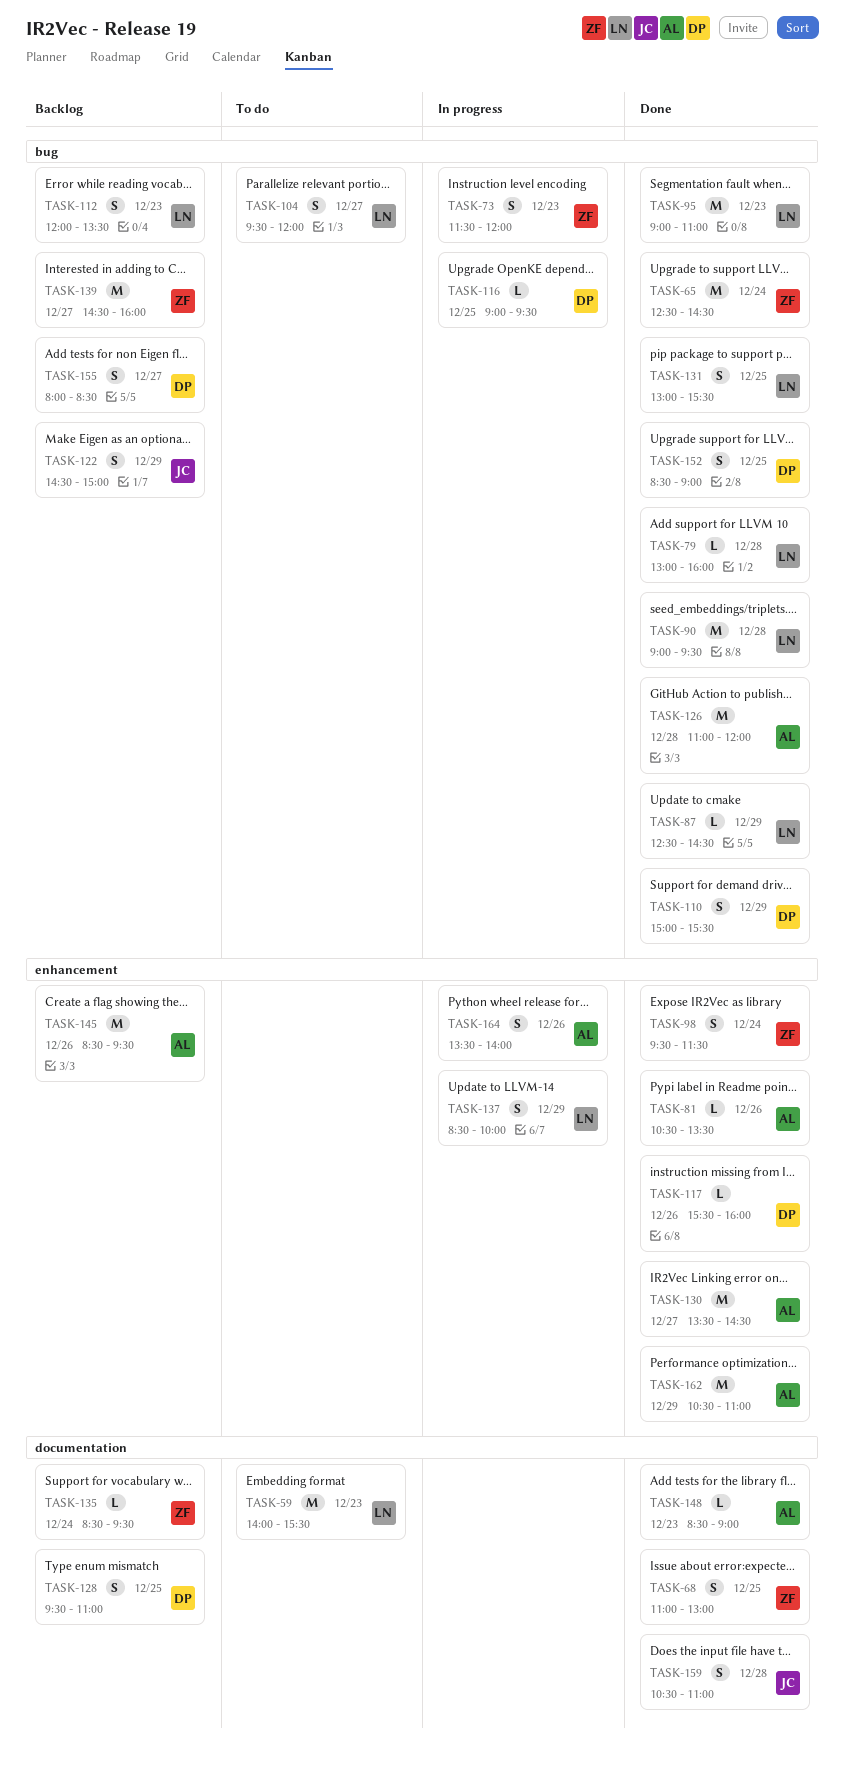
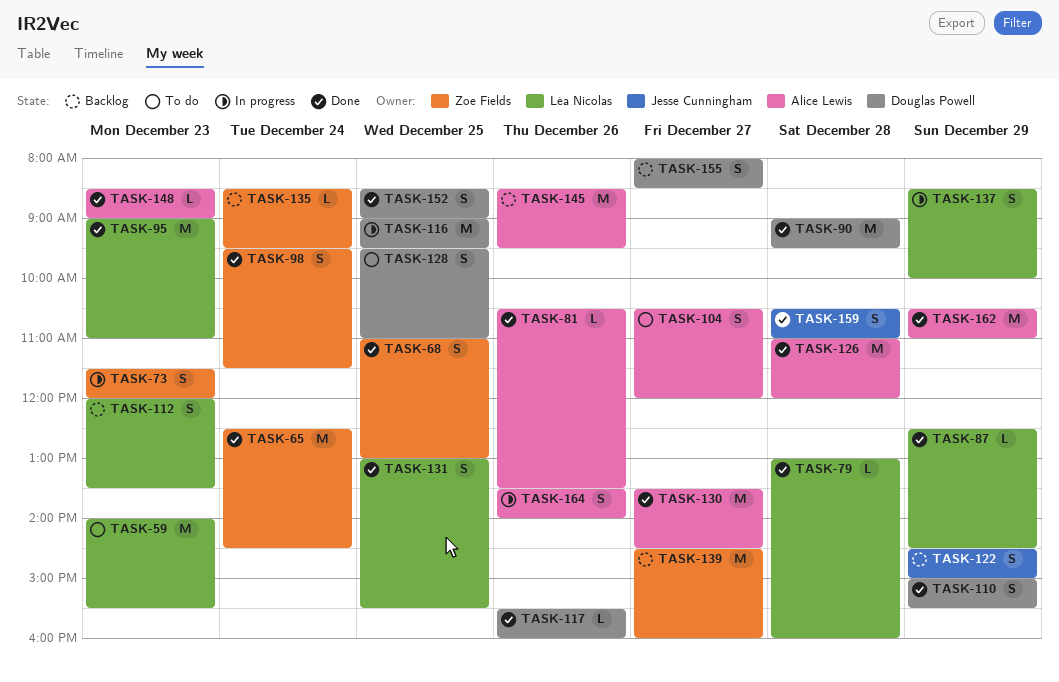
TASK-90, owner: Léa Nicolas -> Douglas Powell
TASK-104, owner: Léa Nicolas -> Alice Lewis
TASK-104, begins: 09:30 -> 10:30
TASK-116, estimate: L -> M
TASK-128, status: Backlog -> To do

